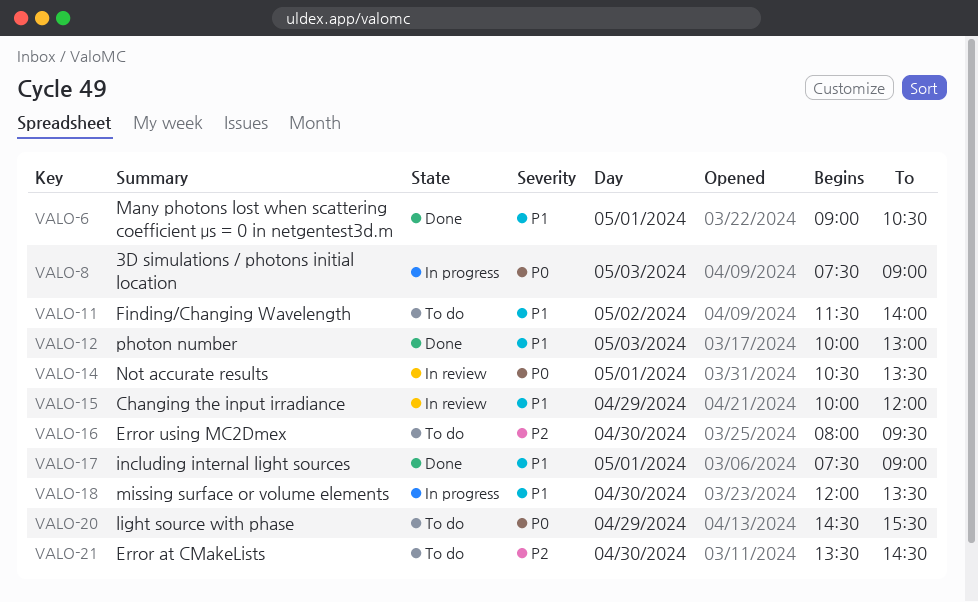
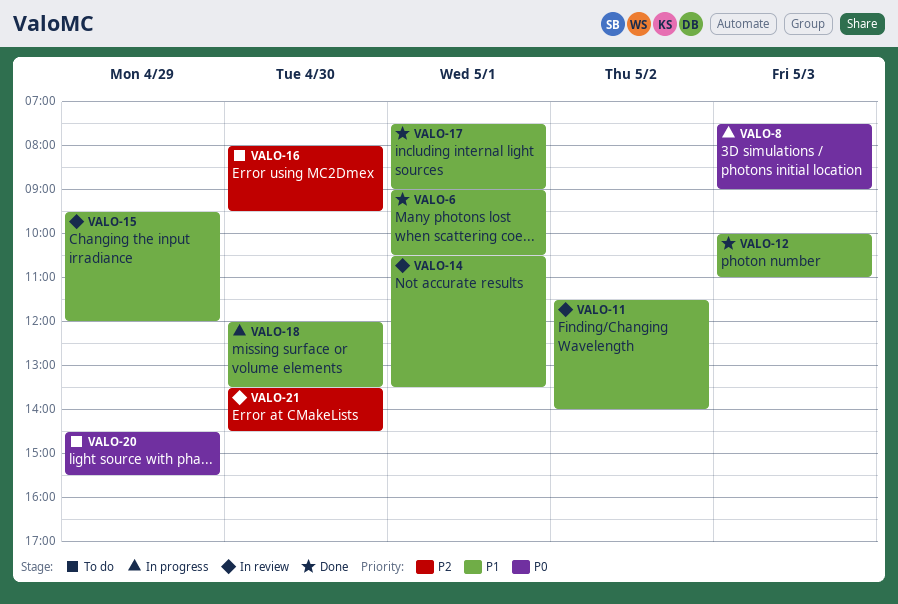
VALO-11, status: To do -> In review
VALO-12, ends: 13:00 -> 11:00
VALO-14, priority: P0 -> P1
VALO-15, begins: 10:00 -> 09:30
VALO-21, status: To do -> In review

